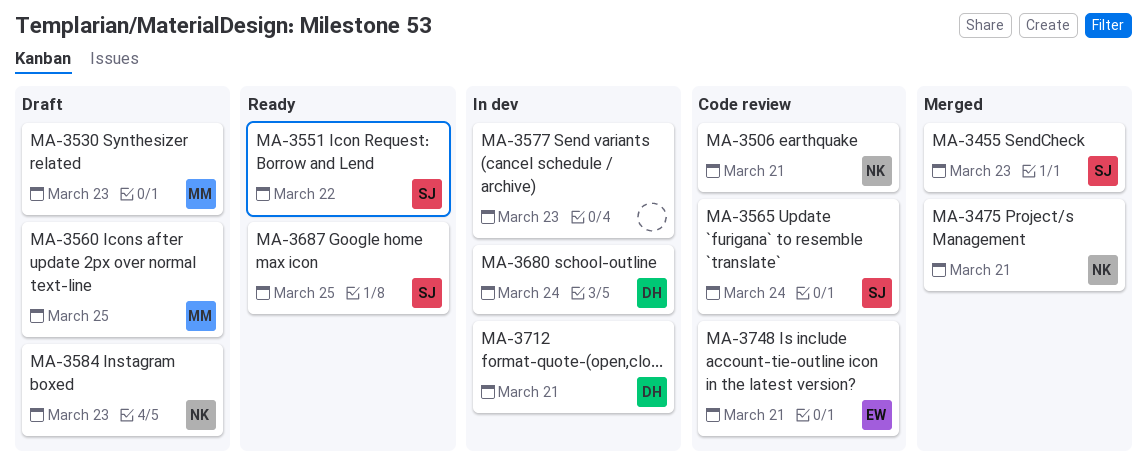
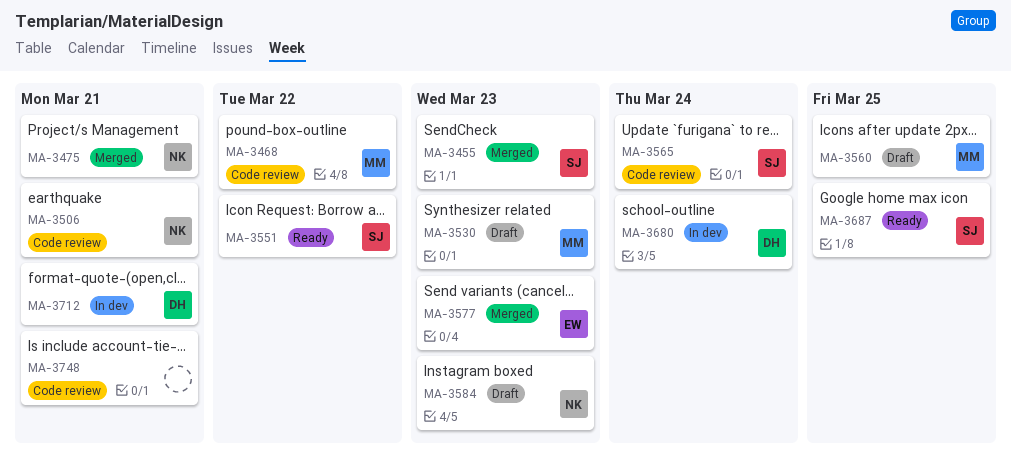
MA-3468: none -> present
MA-3577, status: In dev -> Merged
MA-3577, owner: none -> EW
MA-3748, owner: EW -> none

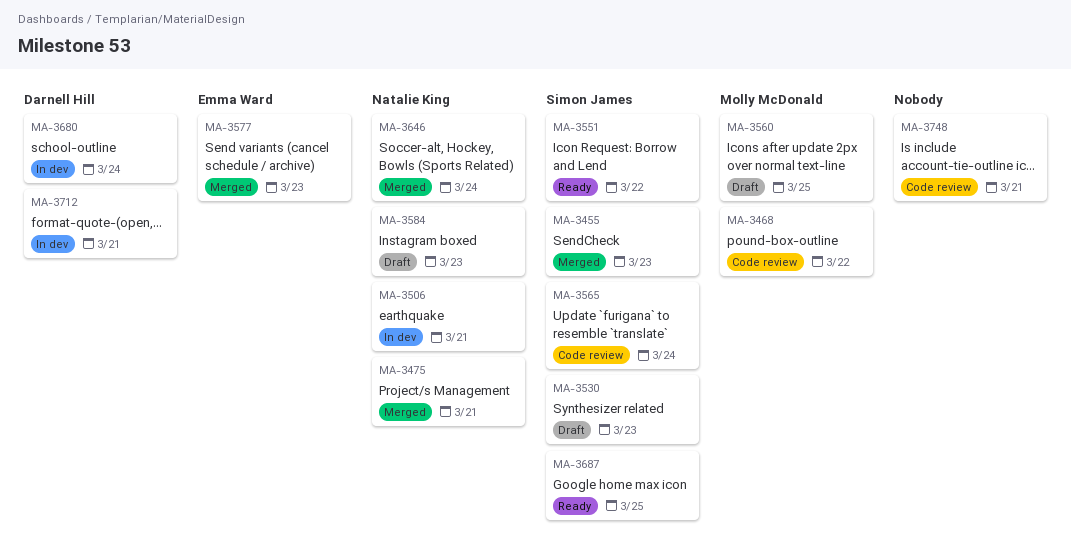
MA-3506, status: Code review -> In dev
MA-3530, owner: Molly McDonald -> Simon James
MA-3646: none -> present

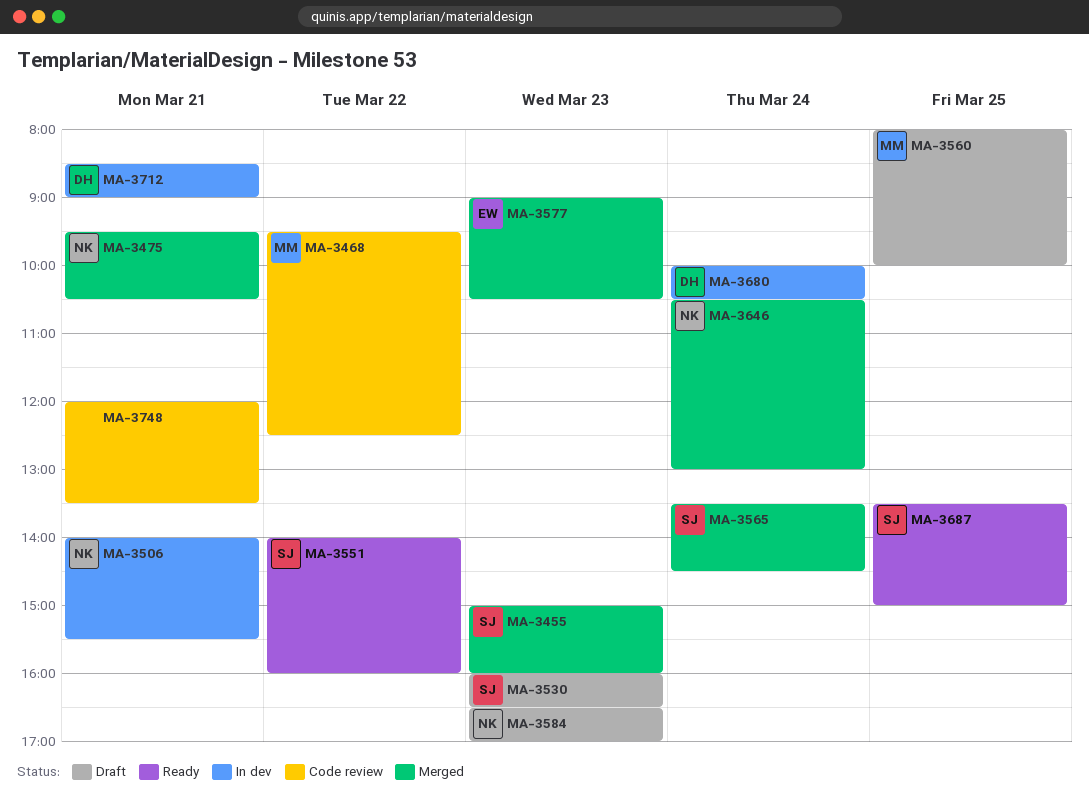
MA-3565, status: Code review -> Merged

